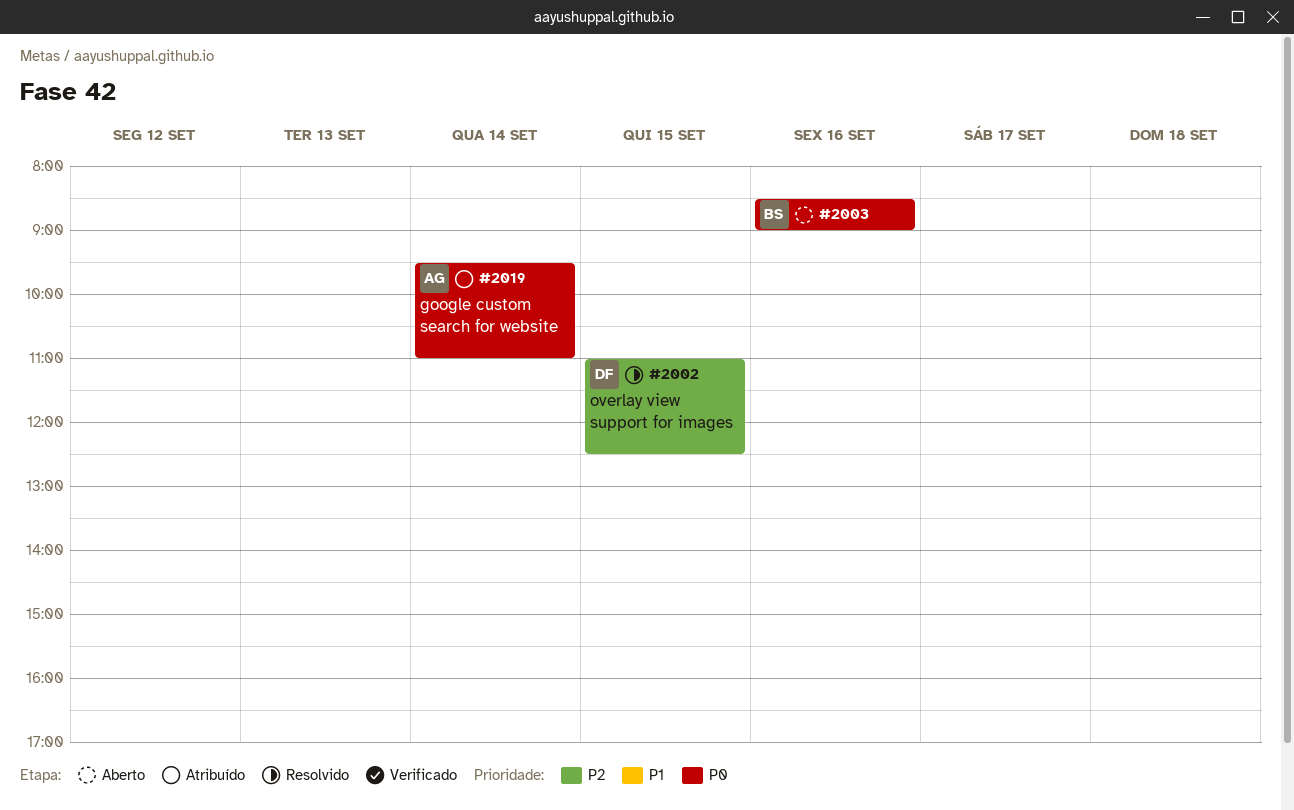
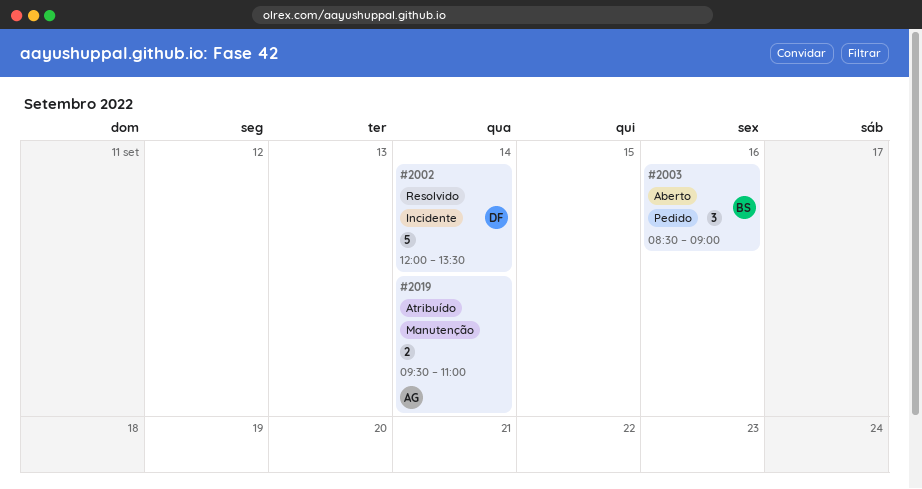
#2002, day: Sep 15 -> Sep 14
#2002, begins: 11:00 -> 12:00
#2002, ends: 12:30 -> 13:30

